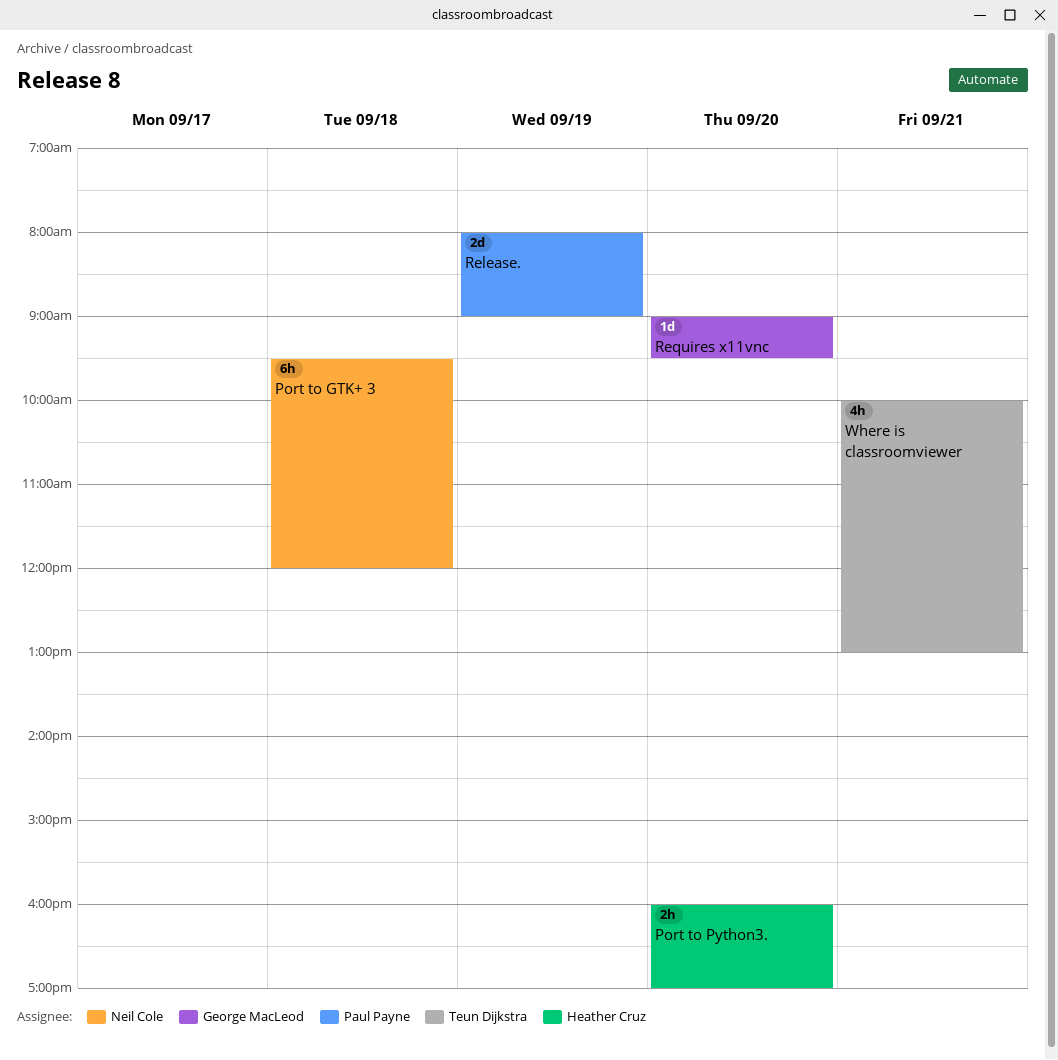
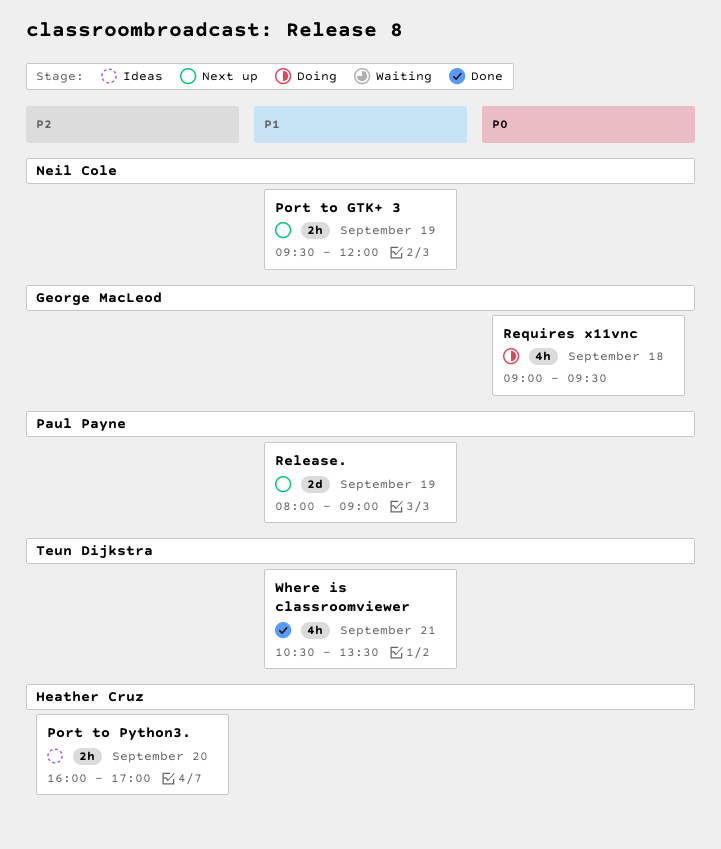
Port to GTK+ 3, estimate: 6h -> 2h
Port to GTK+ 3, day: Sep 18 -> Sep 19
Requires x11vnc, estimate: 1d -> 4h
Requires x11vnc, day: Sep 20 -> Sep 18
Where is classroomviewer, begins: 10:00 -> 10:30
Where is classroomviewer, ends: 13:00 -> 13:30

